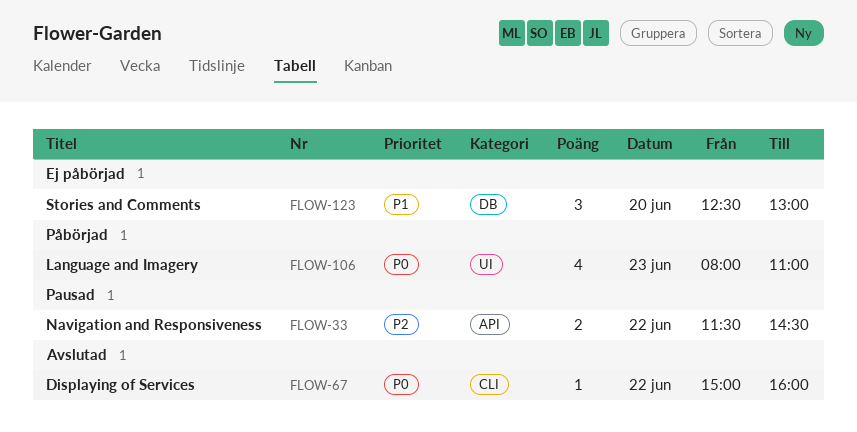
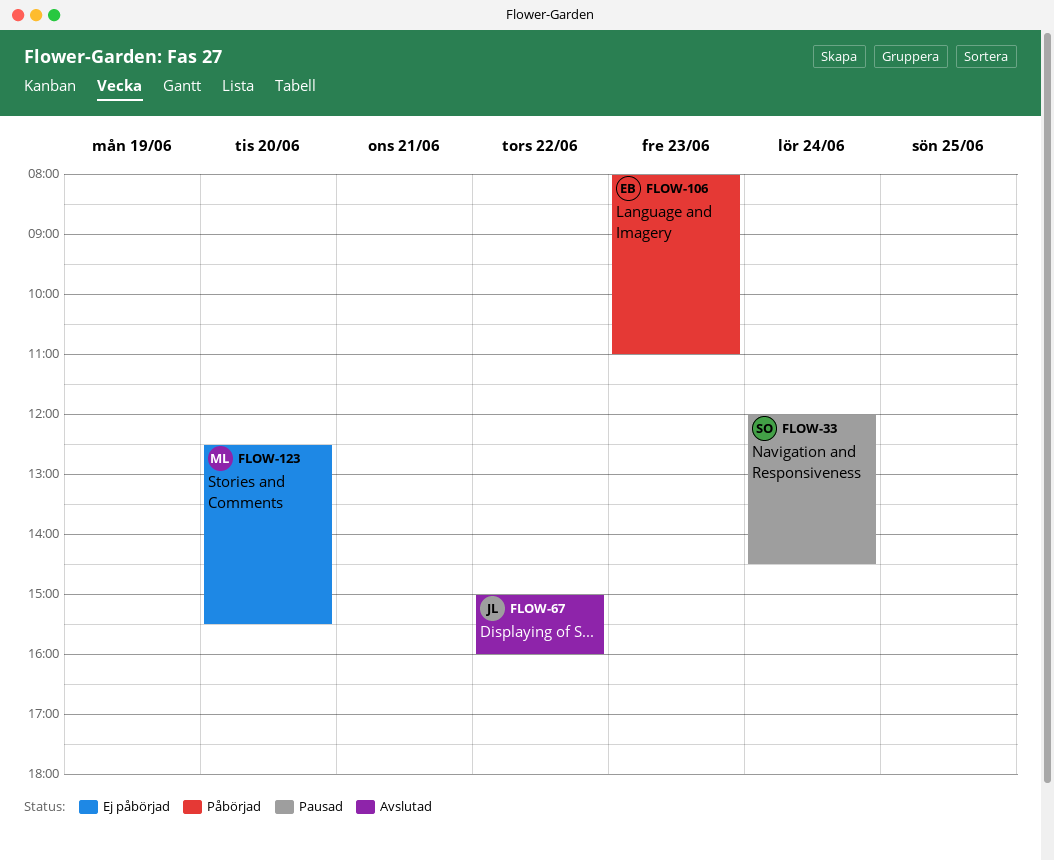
FLOW-33, day: Jun 22 -> Jun 24
FLOW-33, begins: 11:30 -> 12:00
FLOW-123, ends: 13:00 -> 15:30

